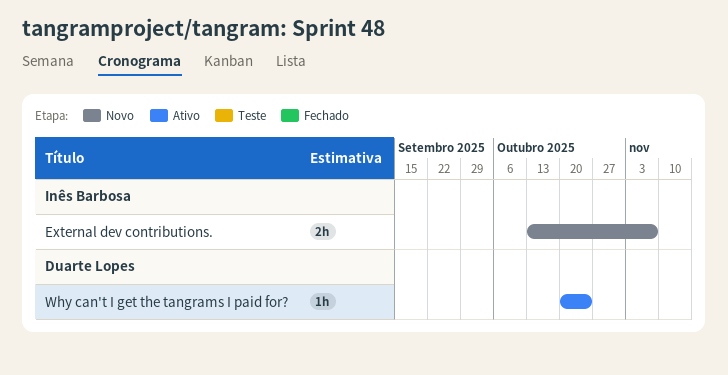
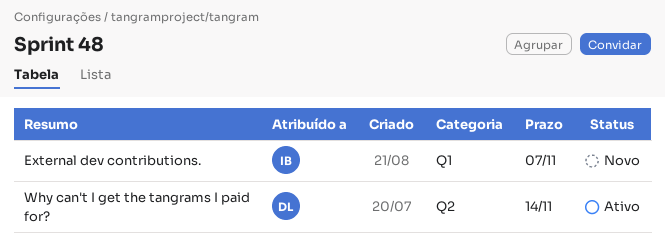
Why can't I get the tangrams I paid for?, due: Oct 24 -> Nov 14

